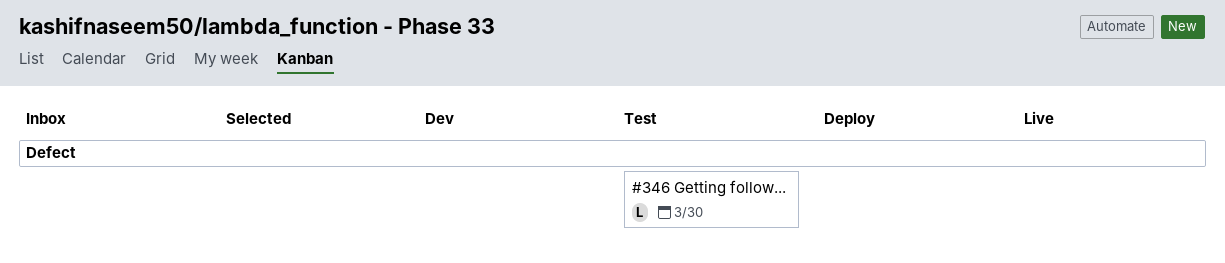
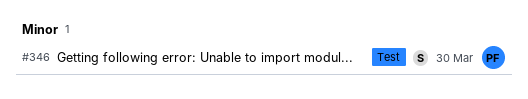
#346, estimate: L -> S

